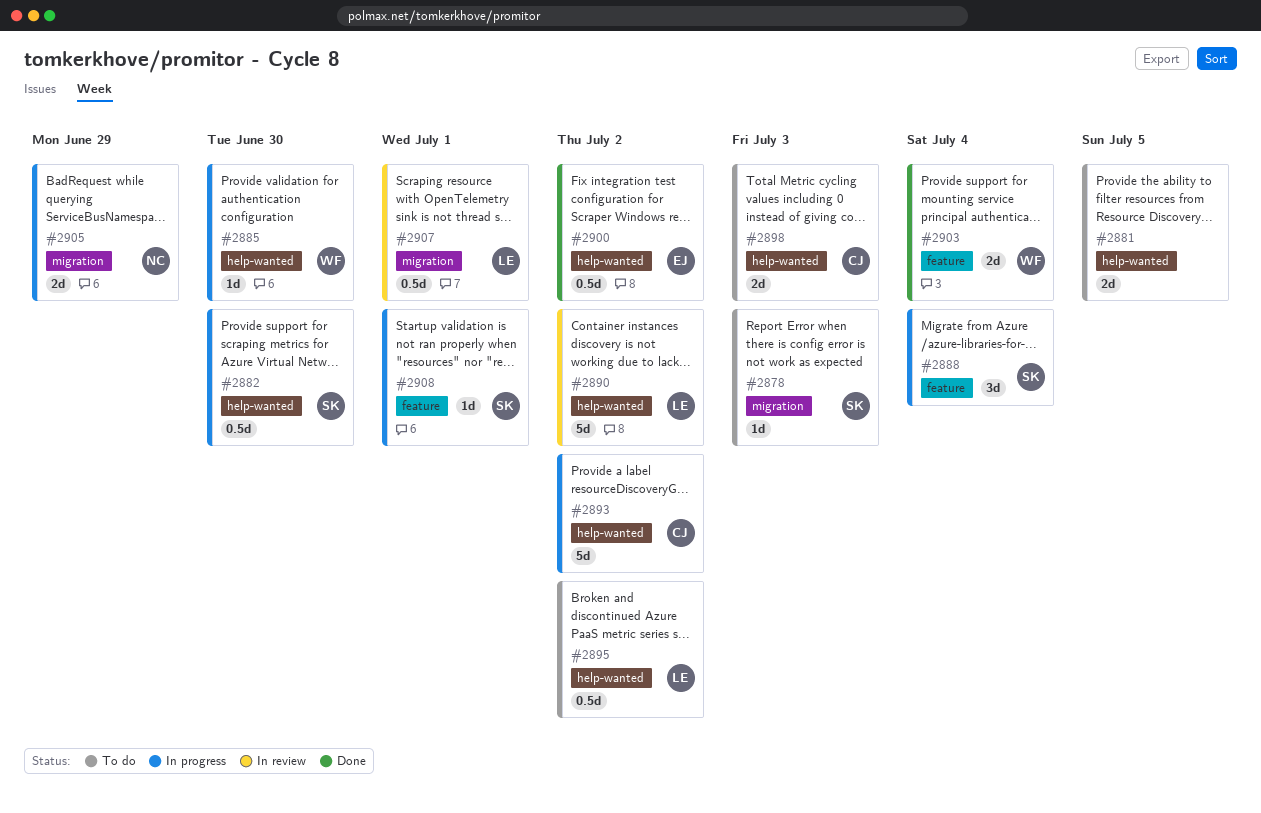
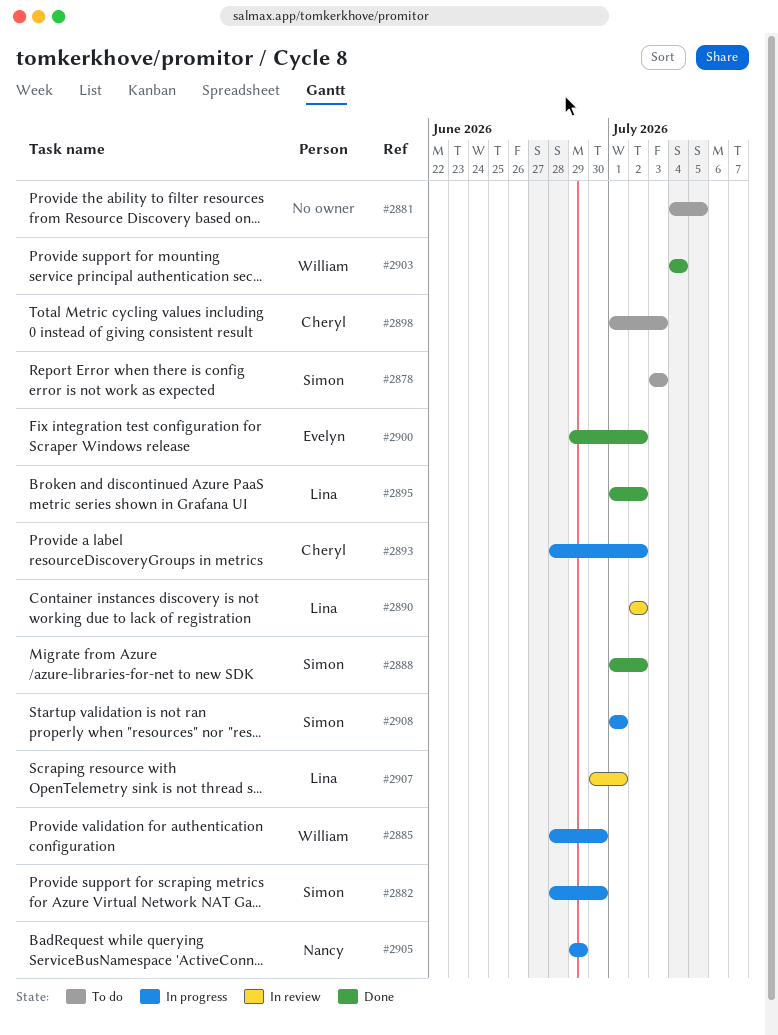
#2888, status: In progress -> Done
#2888, due: Jul 4 -> Jul 2
#2895, status: To do -> Done

